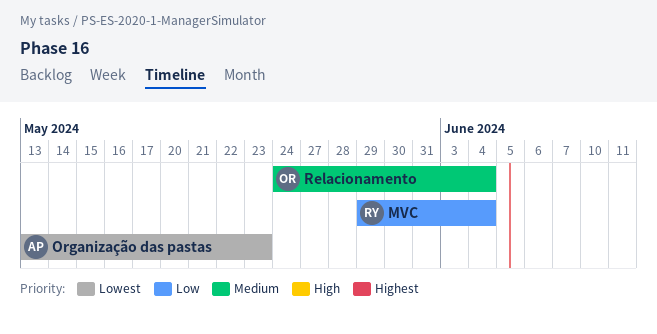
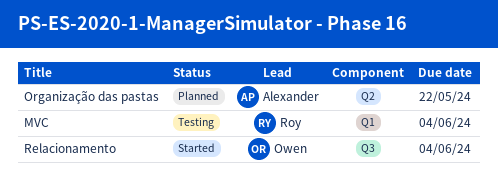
Organização das pastas, due: May 23 -> May 22

